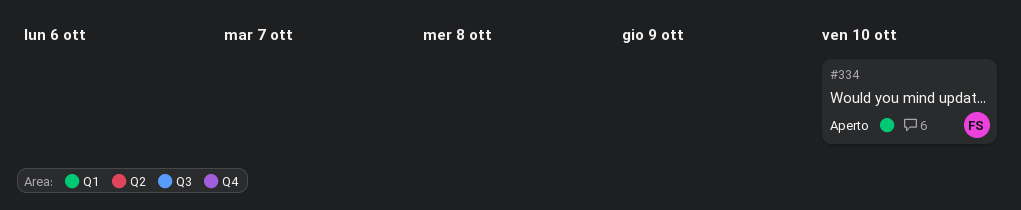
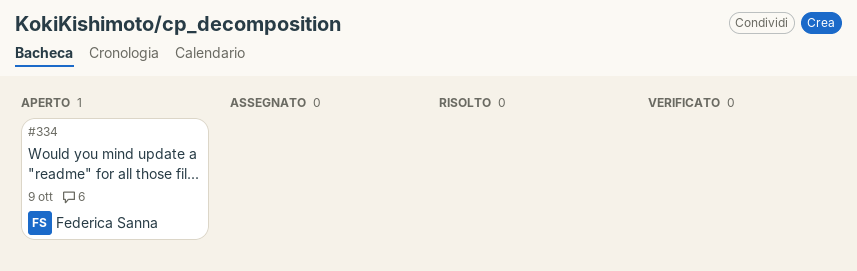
#334, due: Oct 10 -> Oct 9

